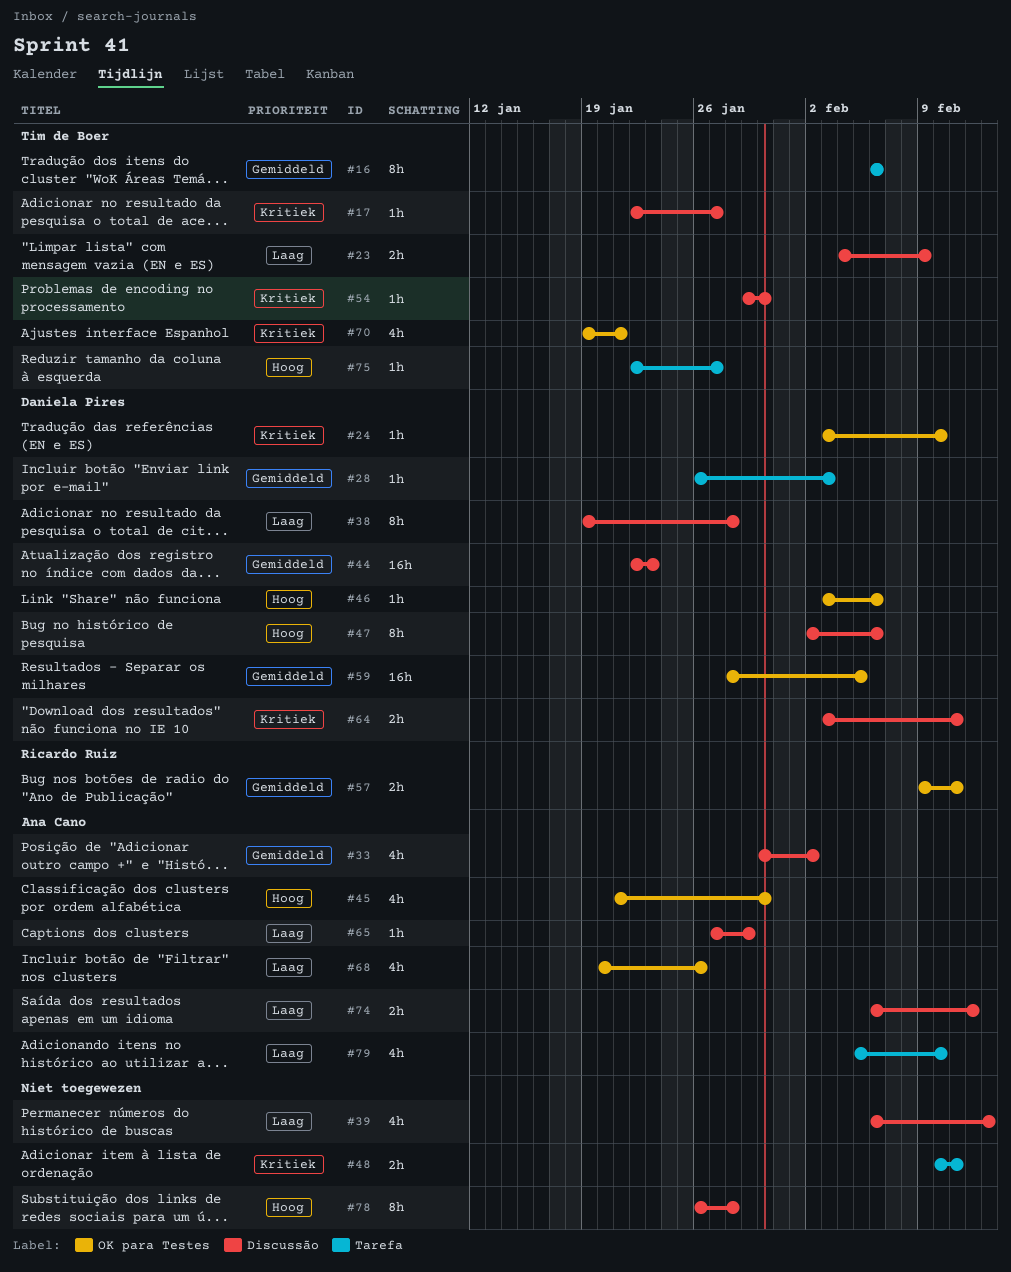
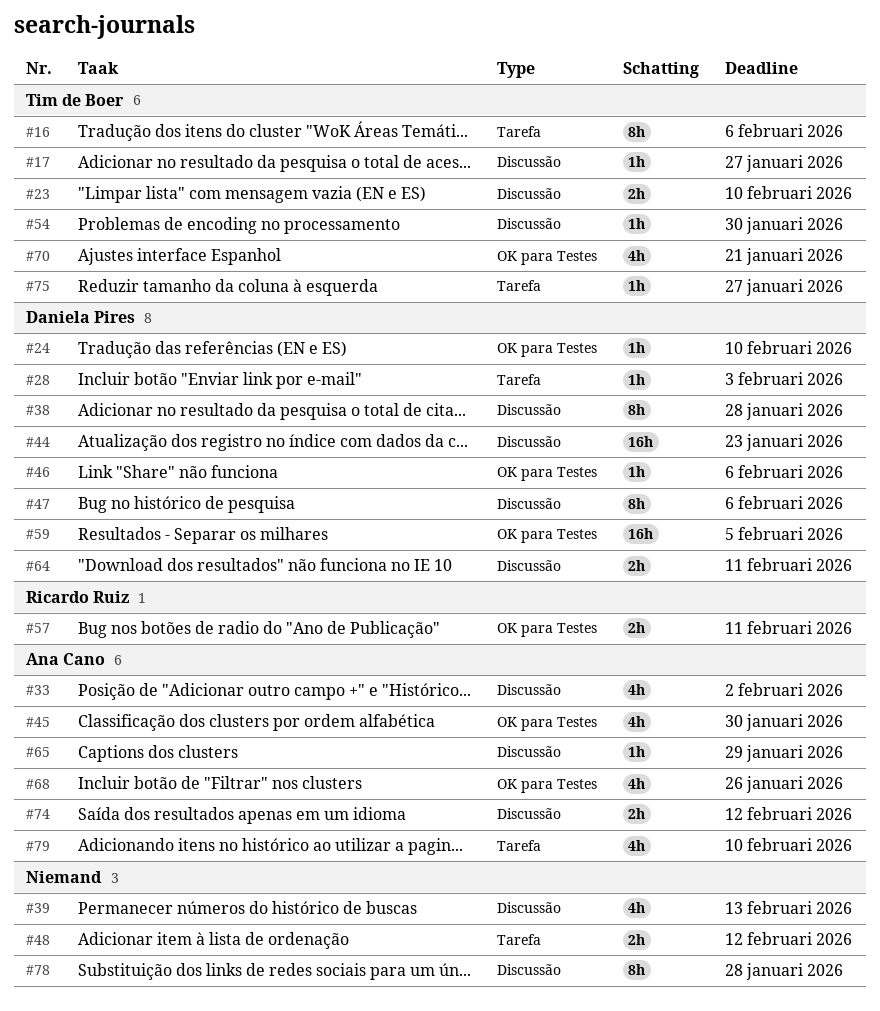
#23, due: Feb 9 -> Feb 10
#48, due: Feb 11 -> Feb 12

